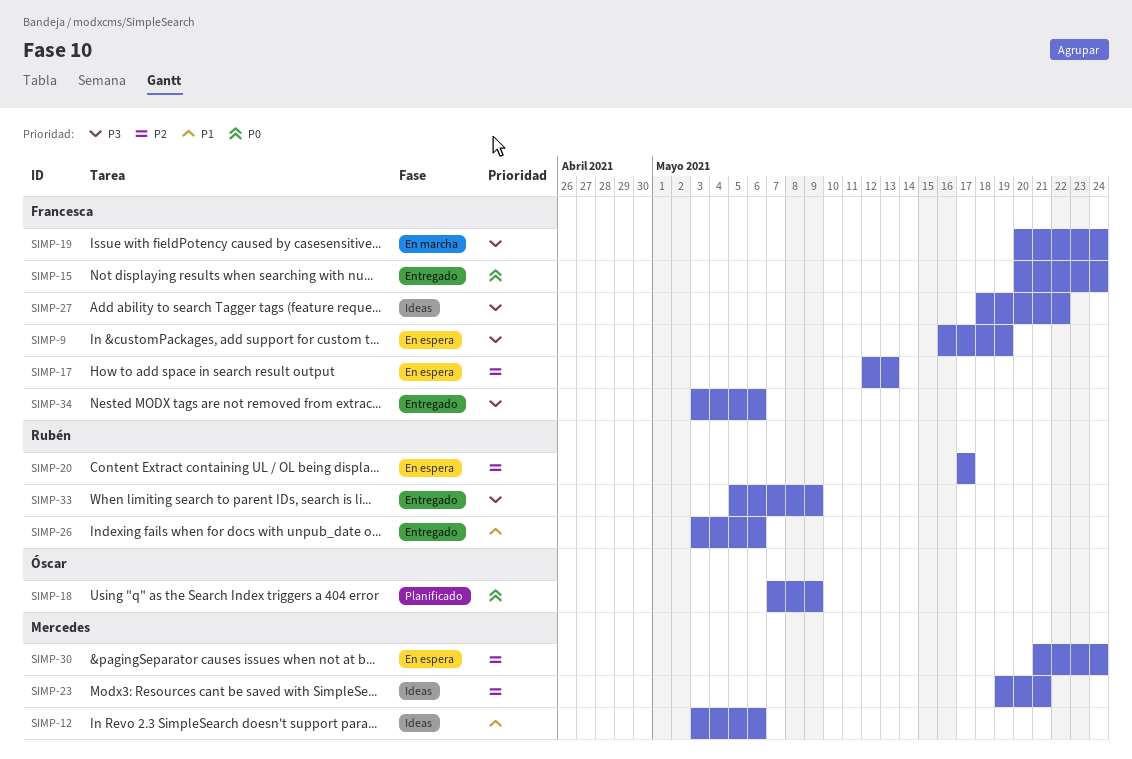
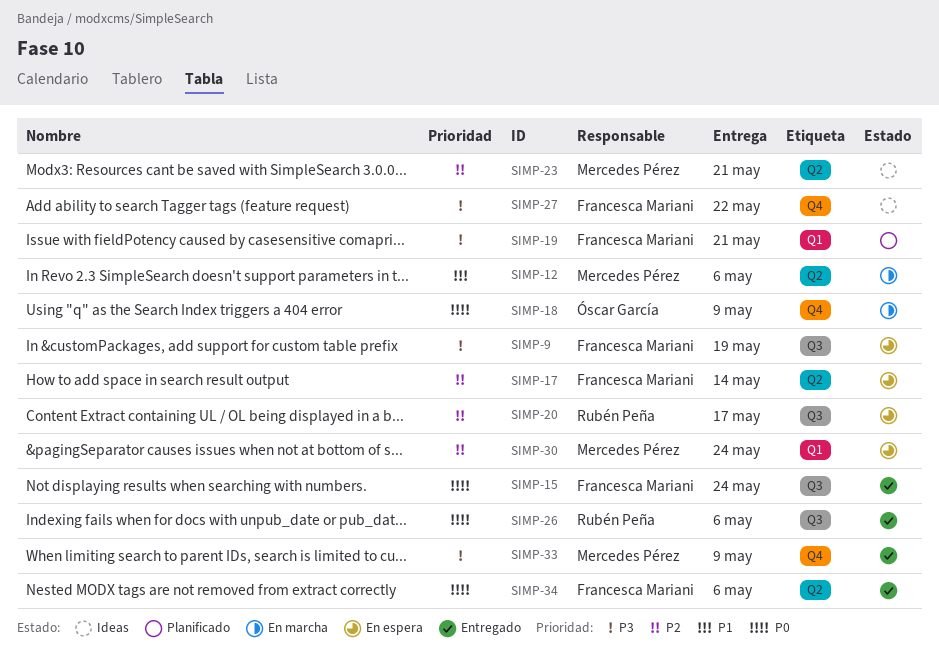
SIMP-12, status: Ideas -> En marcha
SIMP-17, due: May 13 -> May 14
SIMP-18, status: Planificado -> En marcha
SIMP-19, status: En marcha -> Planificado
SIMP-19, due: May 24 -> May 21
SIMP-26, priority: P1 -> P0
SIMP-33, owner: Rubén Peña -> Mercedes Pérez
SIMP-34, priority: P3 -> P0

